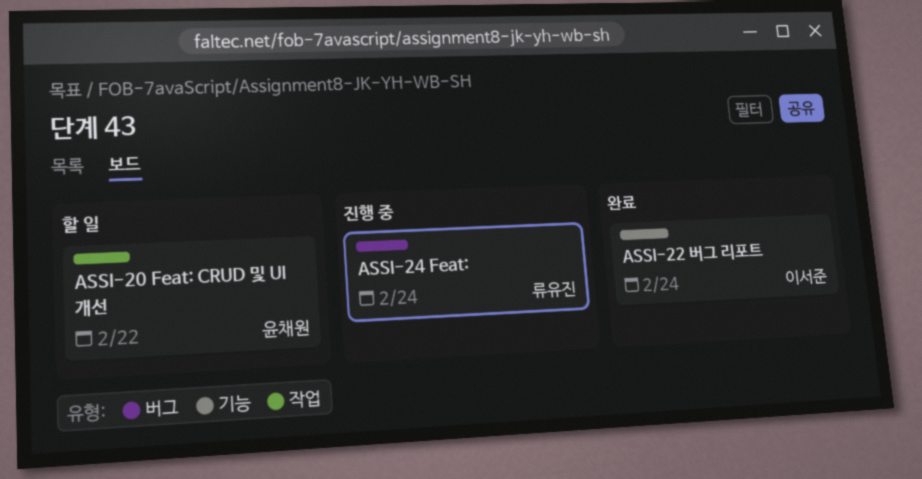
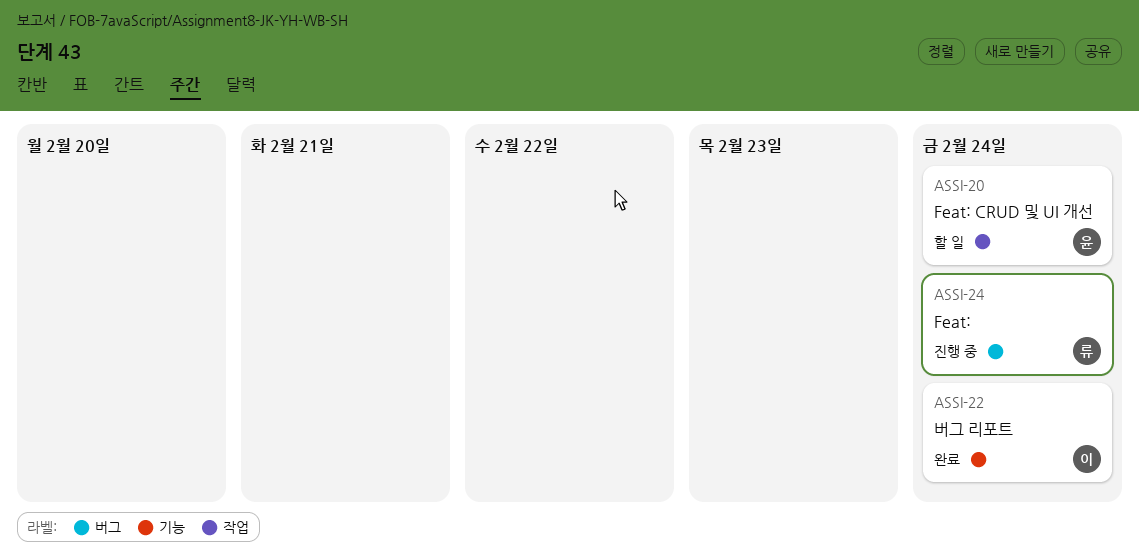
ASSI-20, due: Feb 22 -> Feb 24

